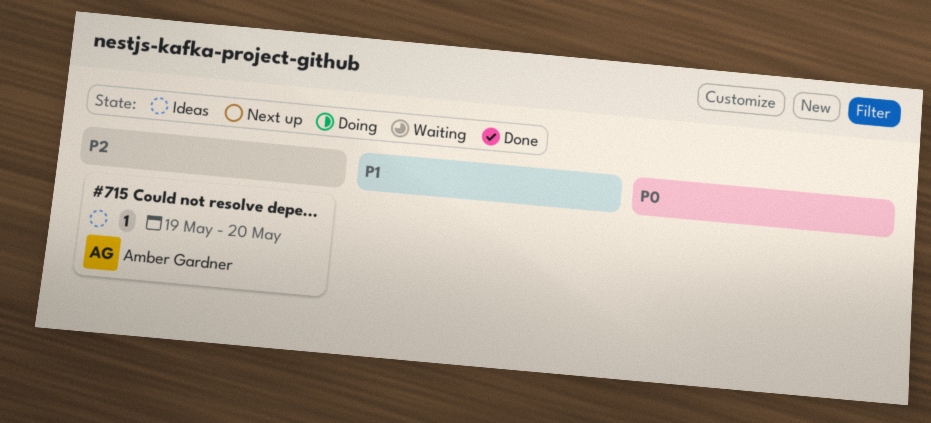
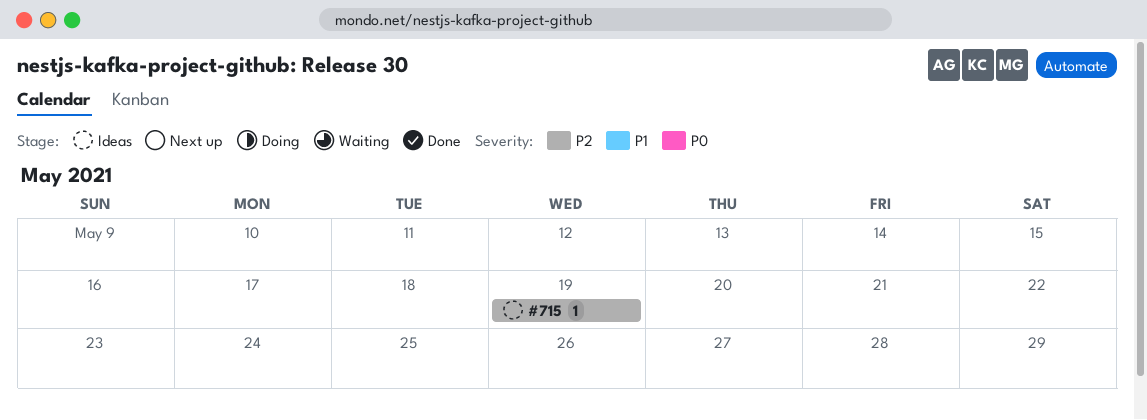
#715, due: May 20 -> May 19

